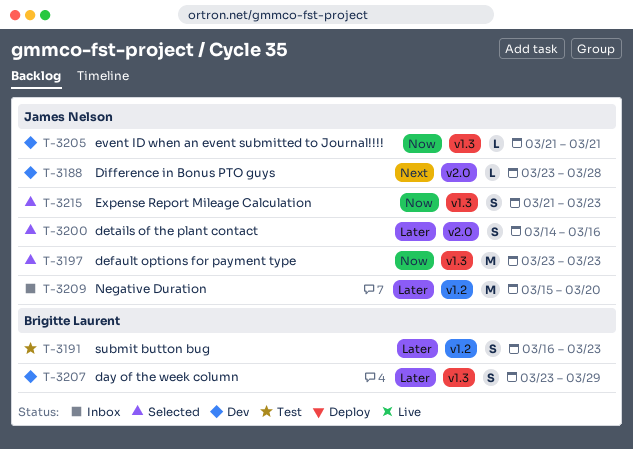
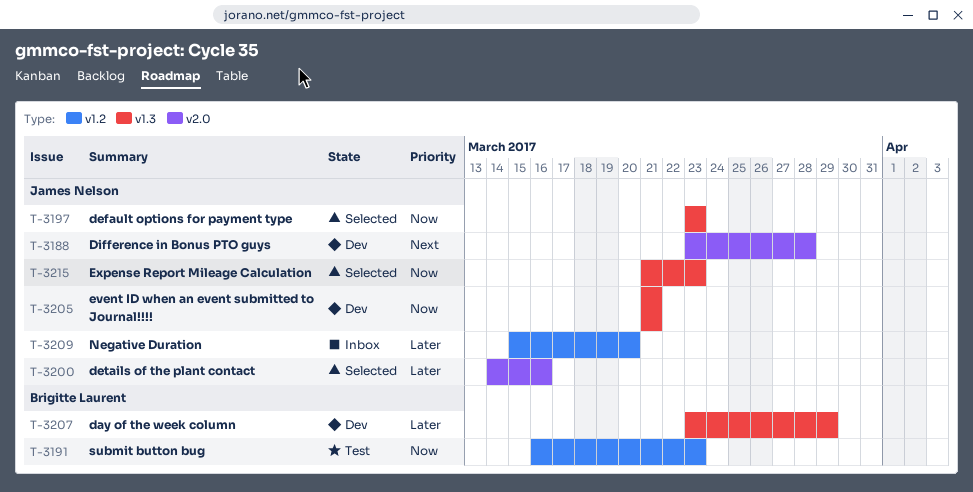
T-3191, priority: Later -> Now

